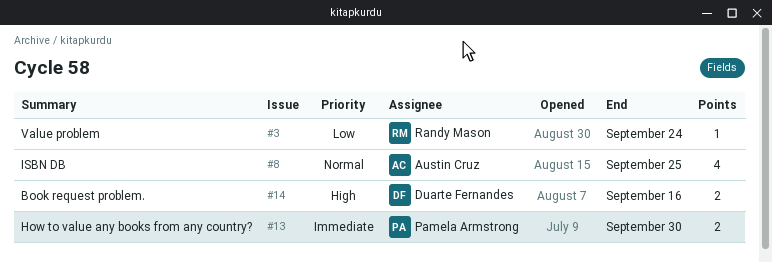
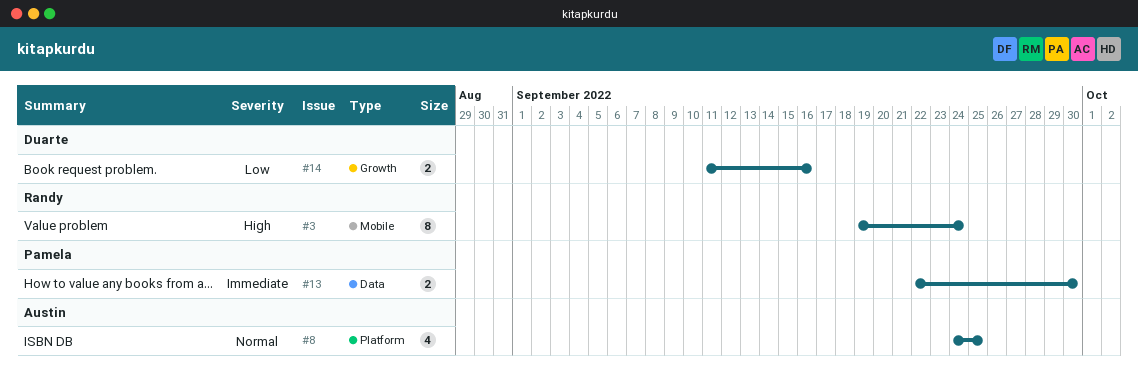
#3, priority: Low -> High
#3, estimate: 1 -> 8
#14, priority: High -> Low

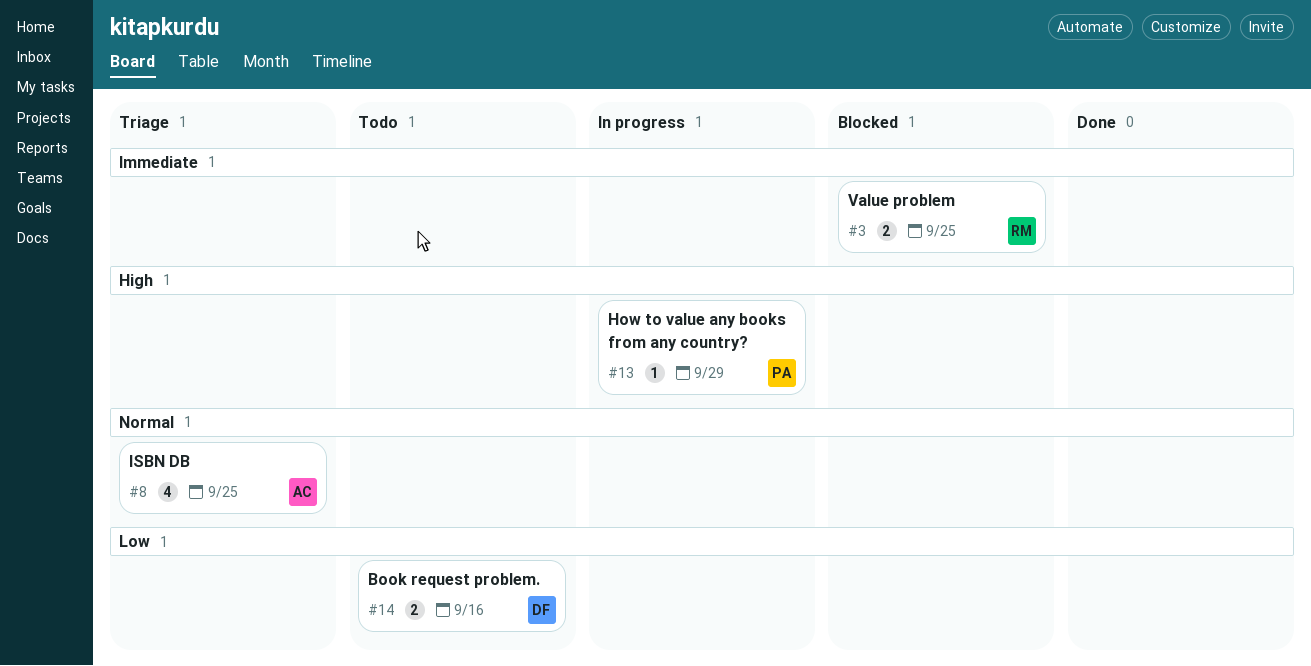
#3, priority: High -> Immediate
#3, estimate: 8 -> 2
#3, due: Sep 24 -> Sep 25
#13, priority: Immediate -> High
#13, estimate: 2 -> 1
#13, due: Sep 30 -> Sep 29

